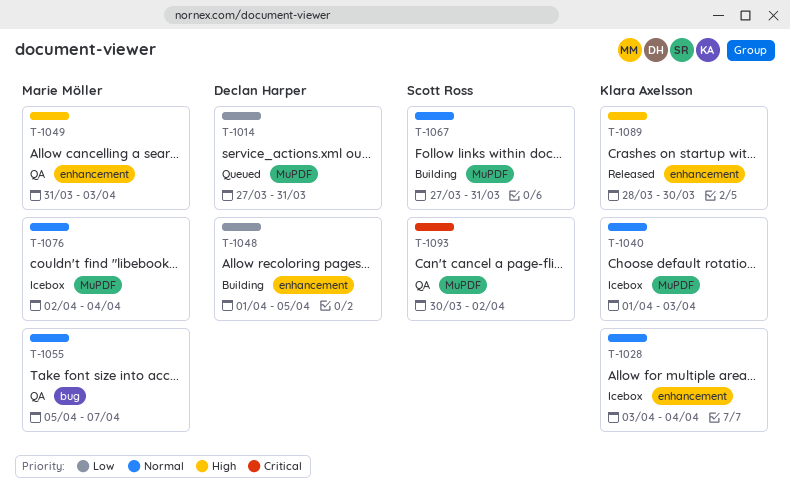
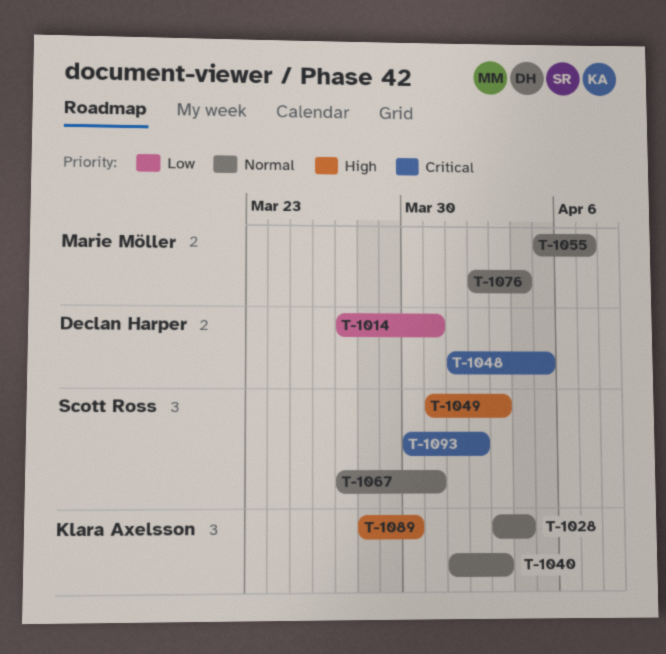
T-1048, priority: Low -> Critical
T-1049, owner: Marie Möller -> Scott Ross

